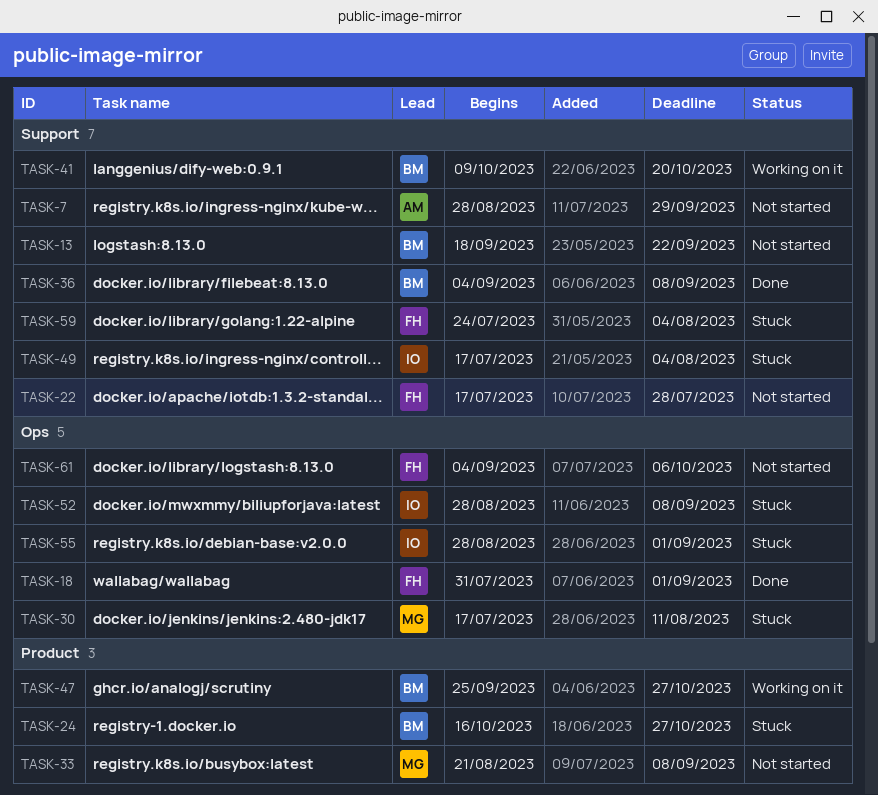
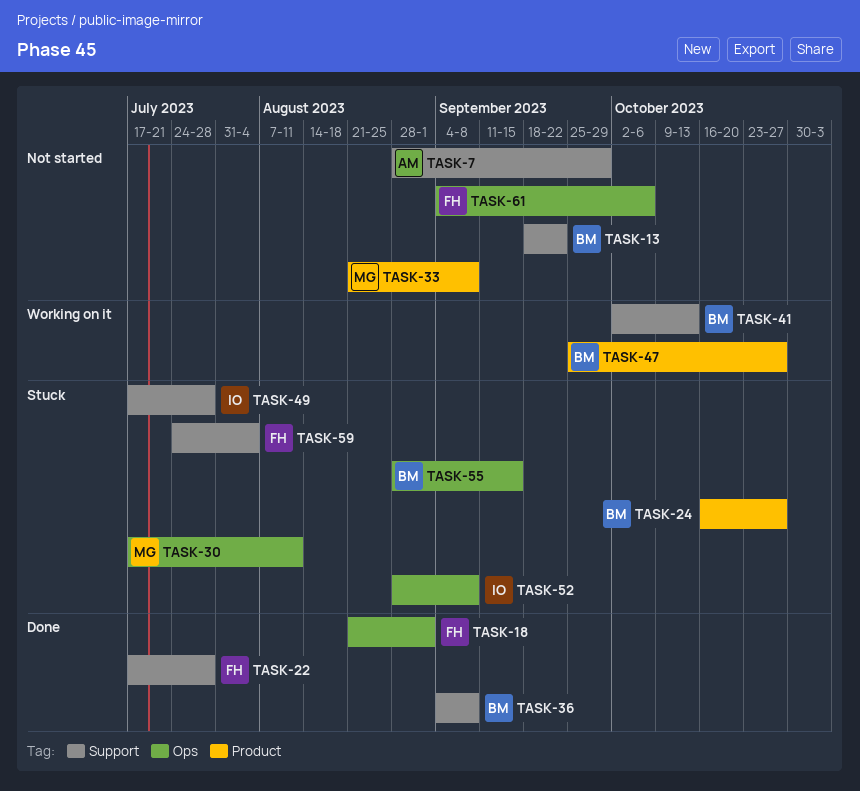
TASK-18, start: Jul 31 -> Aug 21
TASK-22, status: Not started -> Done
TASK-41, start: Oct 9 -> Oct 2
TASK-41, due: Oct 20 -> Oct 13
TASK-49, due: Aug 4 -> Jul 28
TASK-55, owner: IO -> BM
TASK-55, due: Sep 1 -> Sep 15

